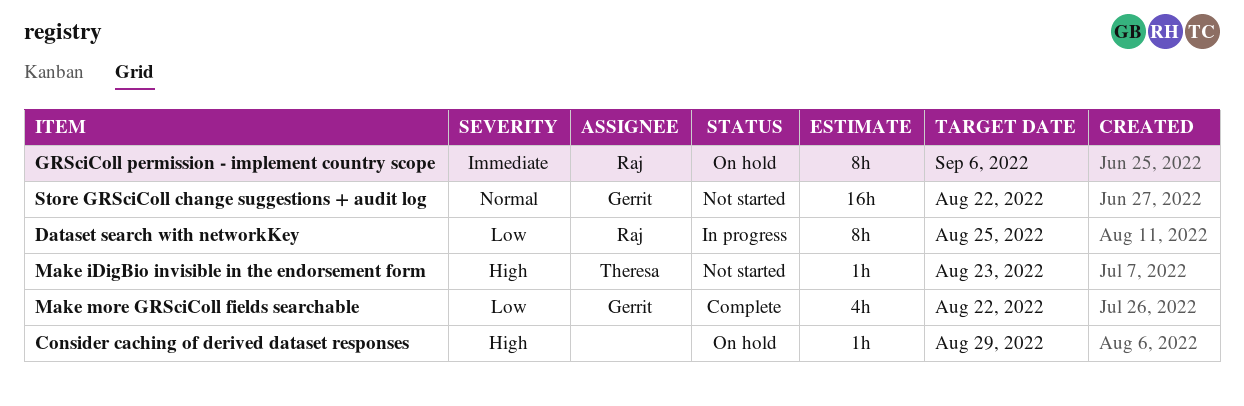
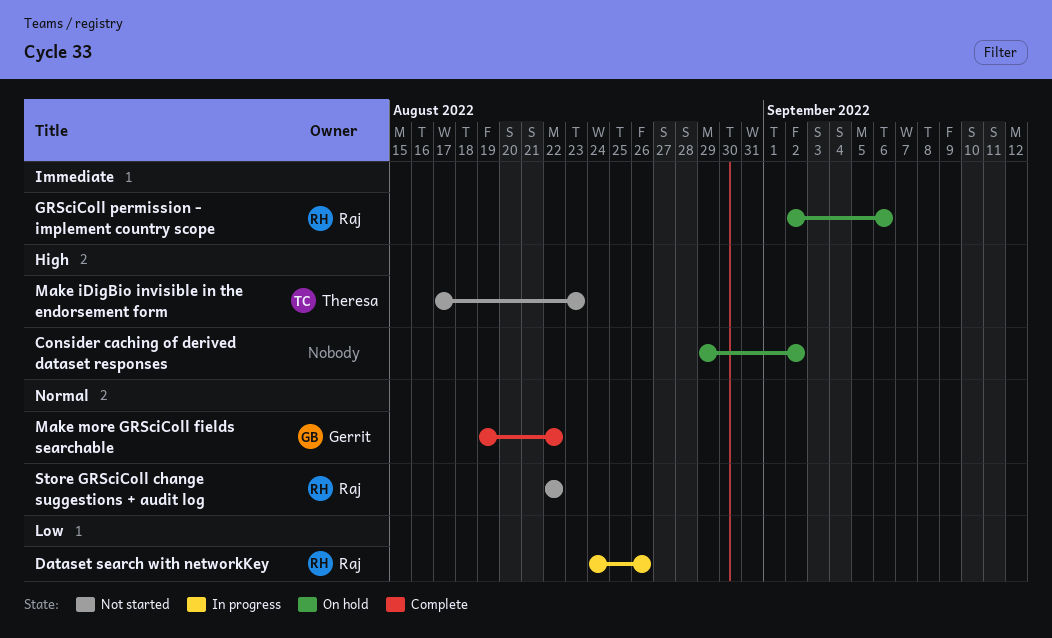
Consider caching of derived dataset responses, due: Aug 29 -> Sep 2
Dataset search with networkKey, due: Aug 25 -> Aug 26
Make more GRSciColl fields searchable, priority: Low -> Normal
Store GRSciColl change suggestions + audit log, owner: Gerrit -> Raj

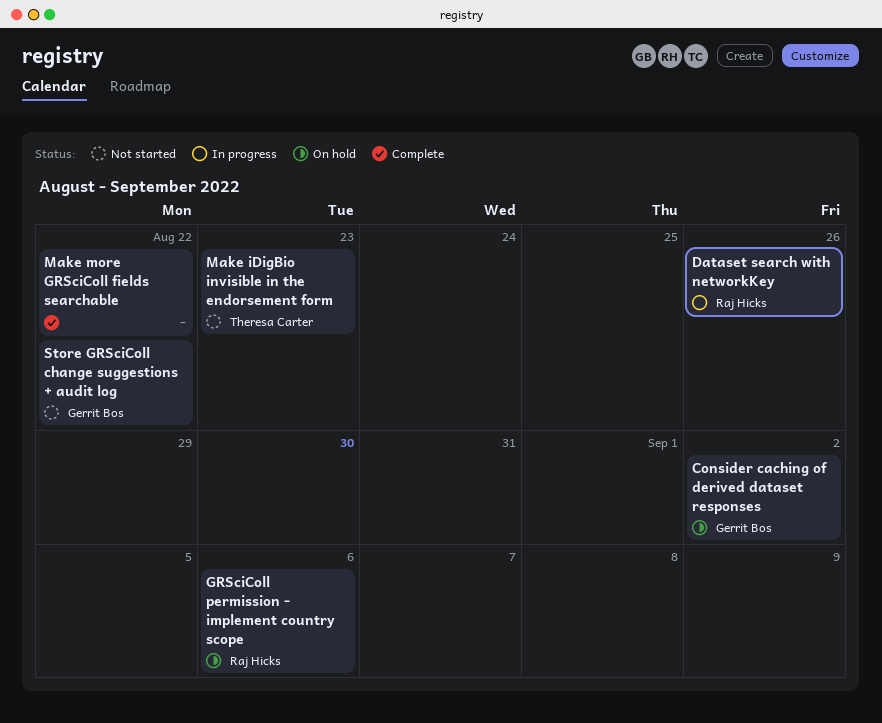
Consider caching of derived dataset responses, owner: none -> Gerrit Bos
Make more GRSciColl fields searchable, owner: Gerrit Bos -> none
Store GRSciColl change suggestions + audit log, owner: Raj Hicks -> Gerrit Bos

